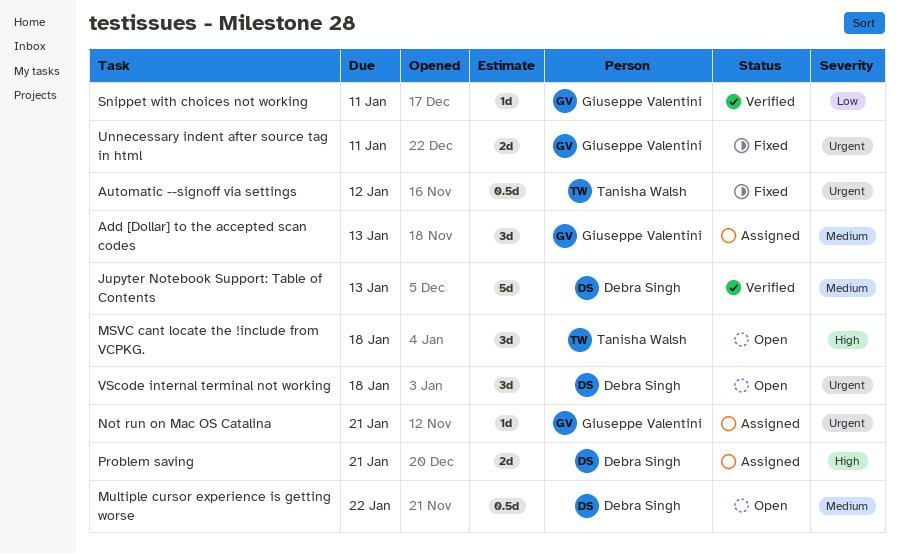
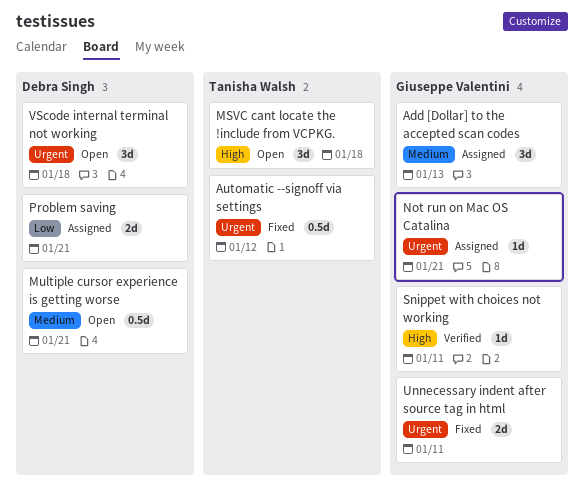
Jupyter Notebook Support: Table of Contents: present -> none
Multiple cursor experience is getting worse, due: Jan 22 -> Jan 21
Problem saving, priority: High -> Low
Snippet with choices not working, priority: Low -> High

